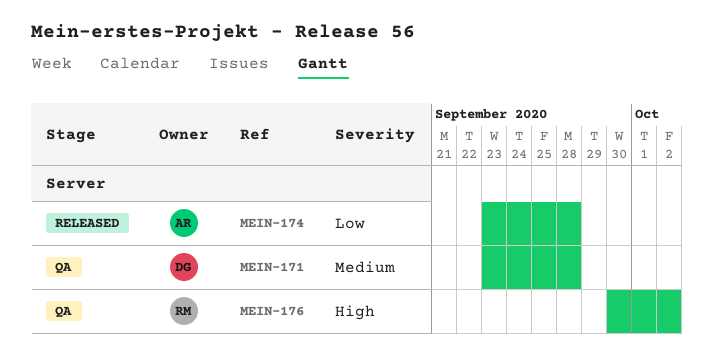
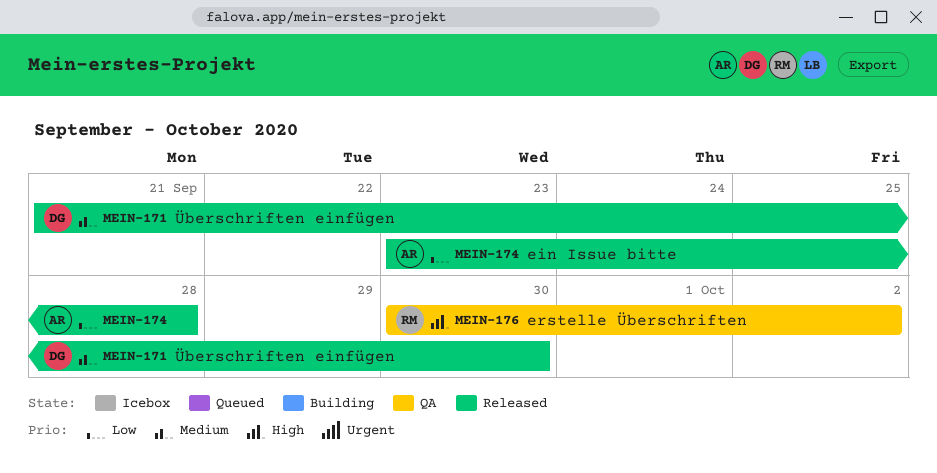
MEIN-171, status: QA -> Released
MEIN-171, start: Sep 23 -> Sep 21
MEIN-171, due: Sep 28 -> Sep 30

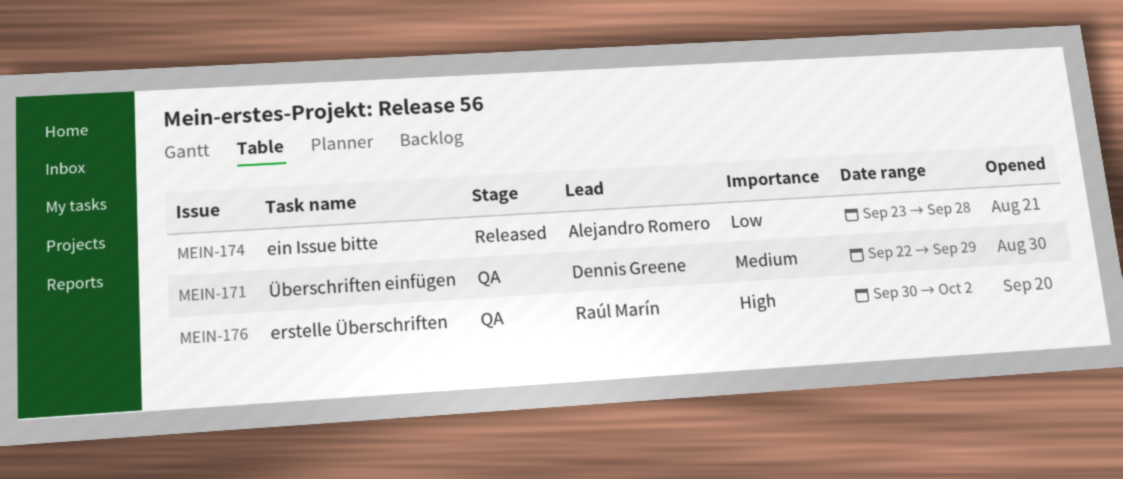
MEIN-171, status: Released -> QA
MEIN-171, start: Sep 21 -> Sep 22
MEIN-171, due: Sep 30 -> Sep 29

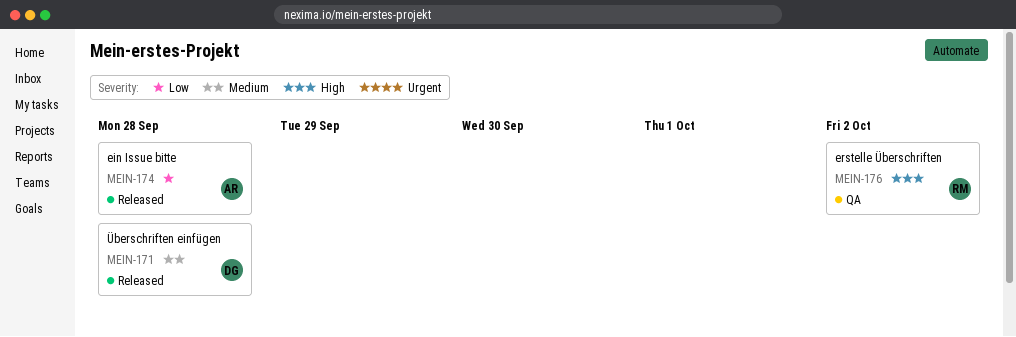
MEIN-171, status: QA -> Released
MEIN-171, due: Sep 29 -> Sep 28

